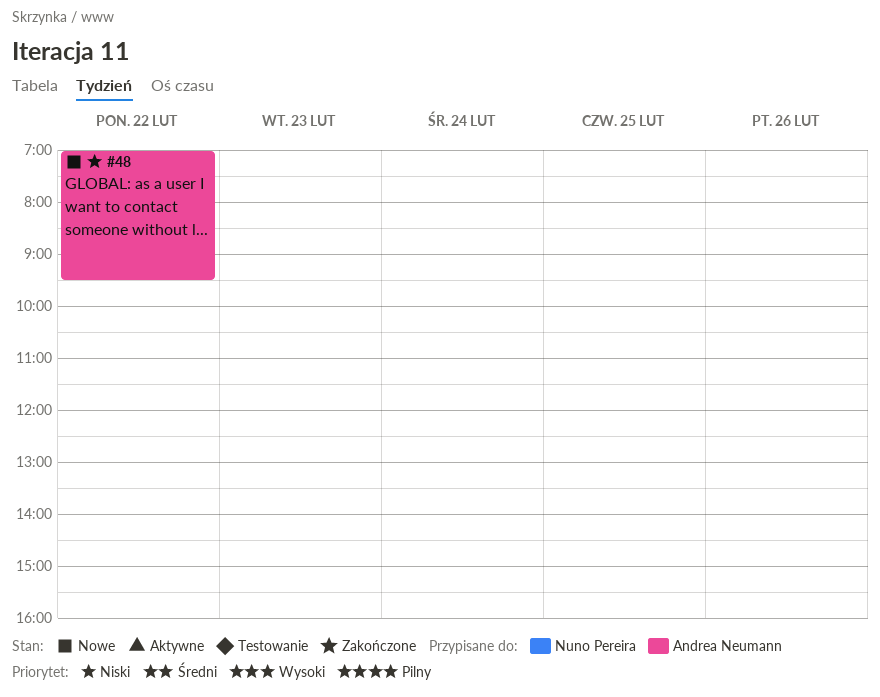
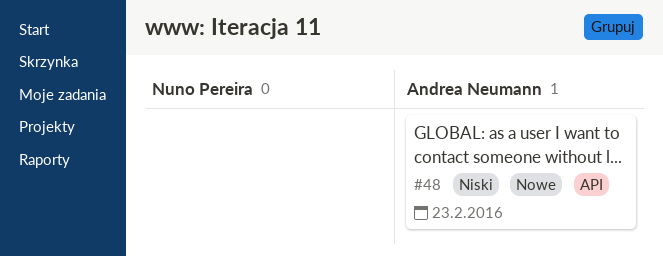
#48, day: Feb 22 -> Feb 23

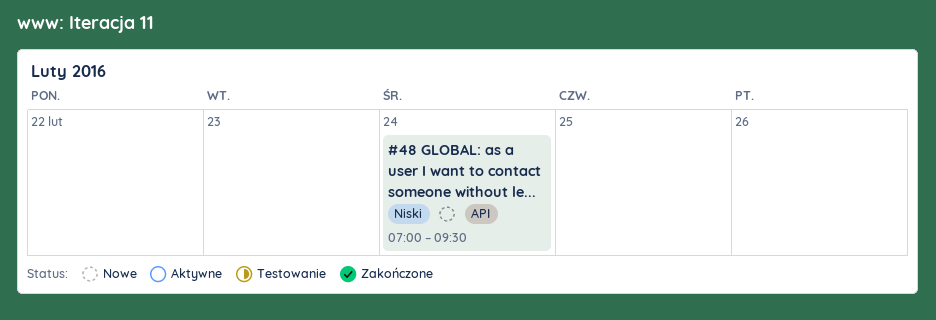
#48, day: Feb 23 -> Feb 24

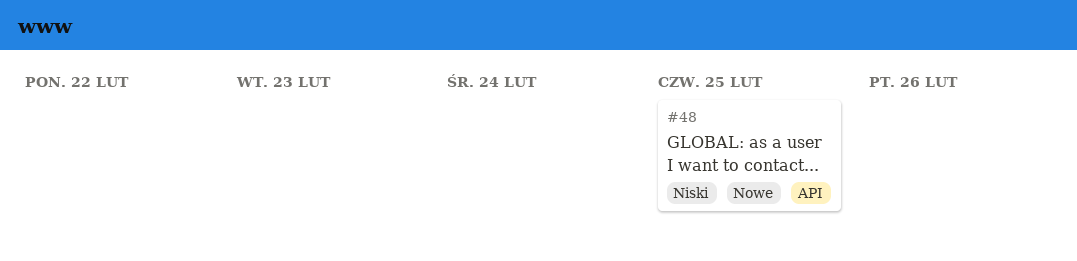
#48, day: Feb 24 -> Feb 25

